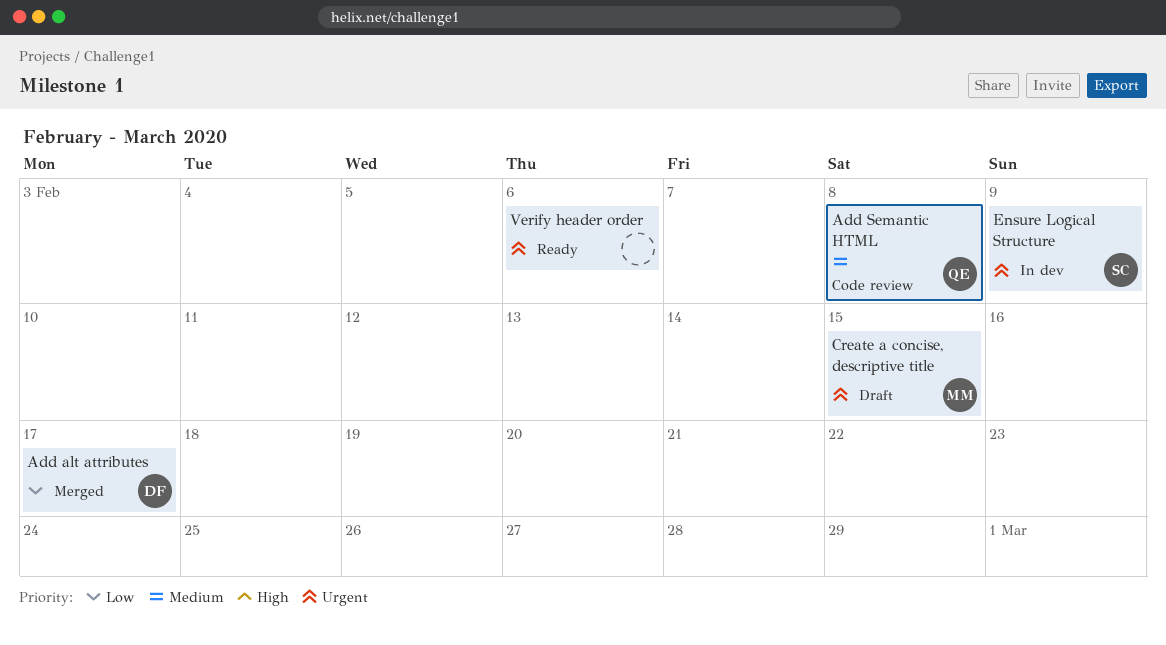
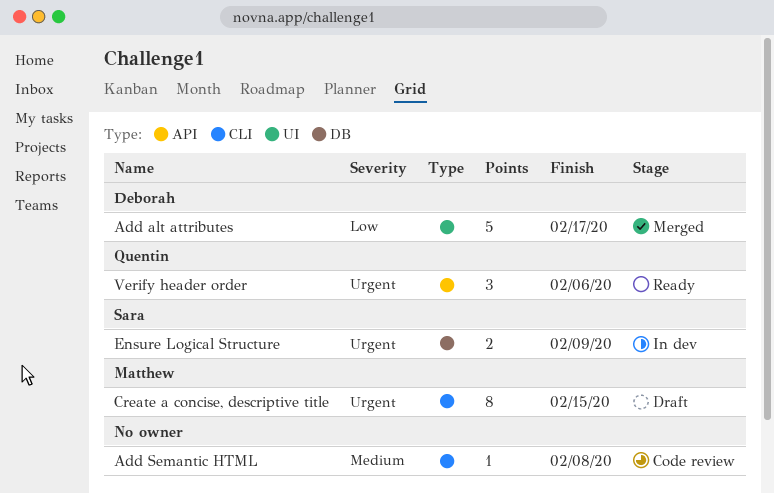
Add Semantic HTML, owner: Quentin -> none
Verify header order, owner: none -> Quentin

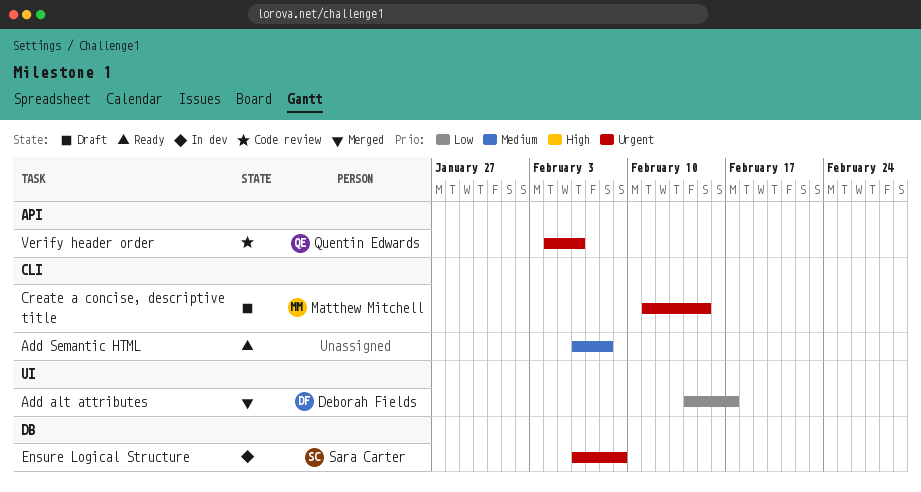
Add Semantic HTML, status: Code review -> Ready
Verify header order, status: Ready -> Code review

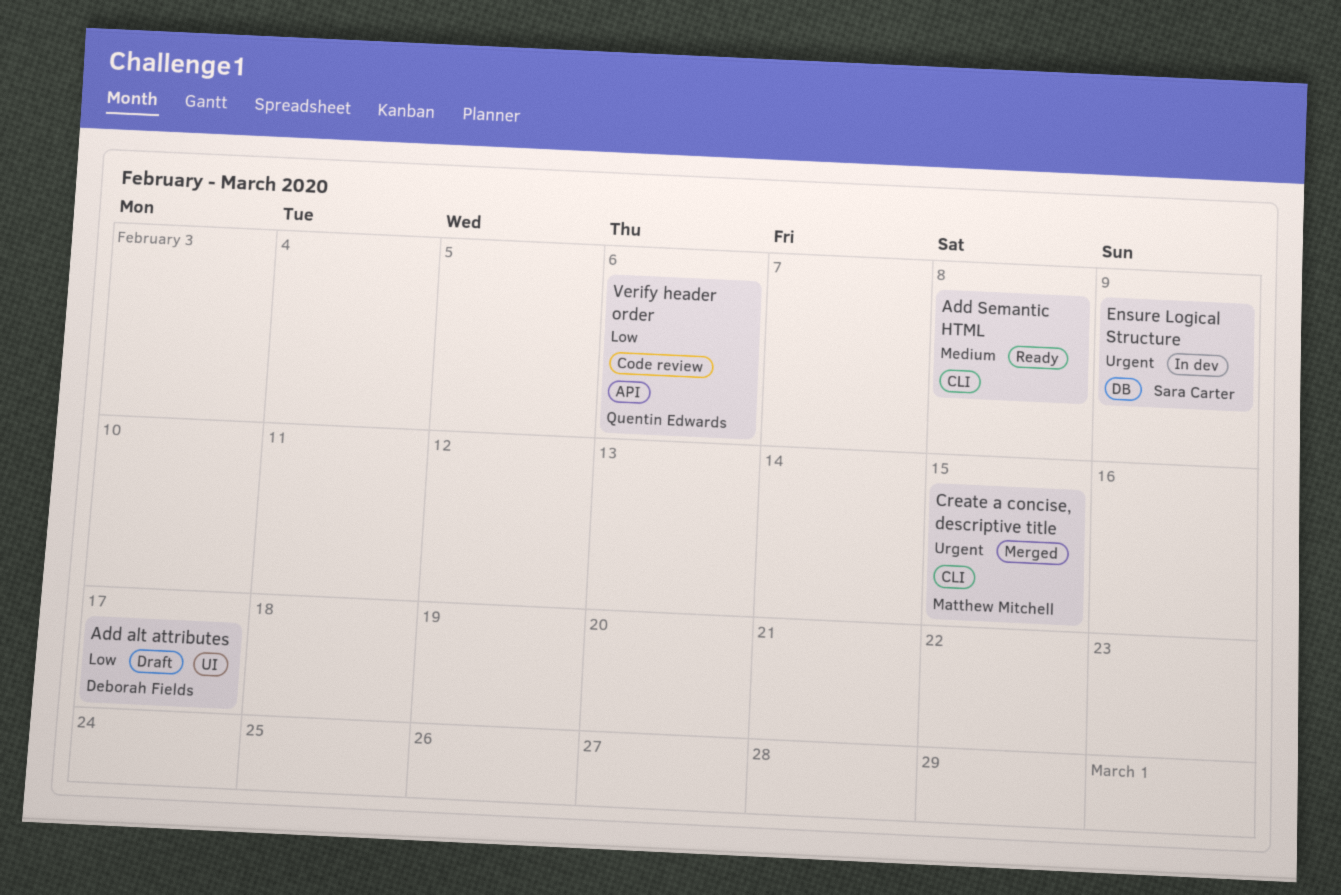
Add alt attributes, status: Merged -> Draft
Create a concise, descriptive title, status: Draft -> Merged
Verify header order, priority: Urgent -> Low

